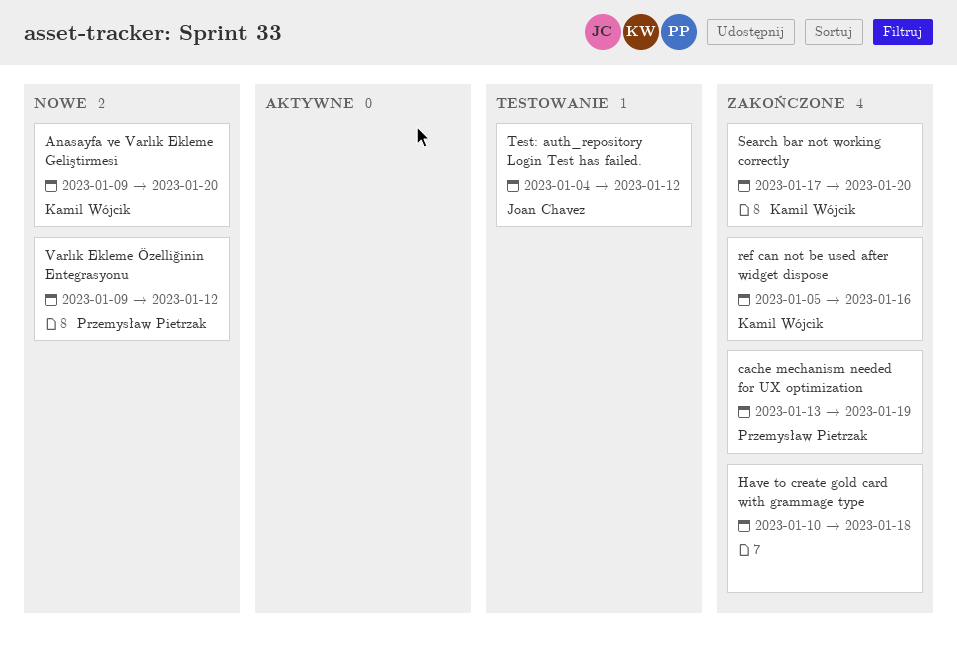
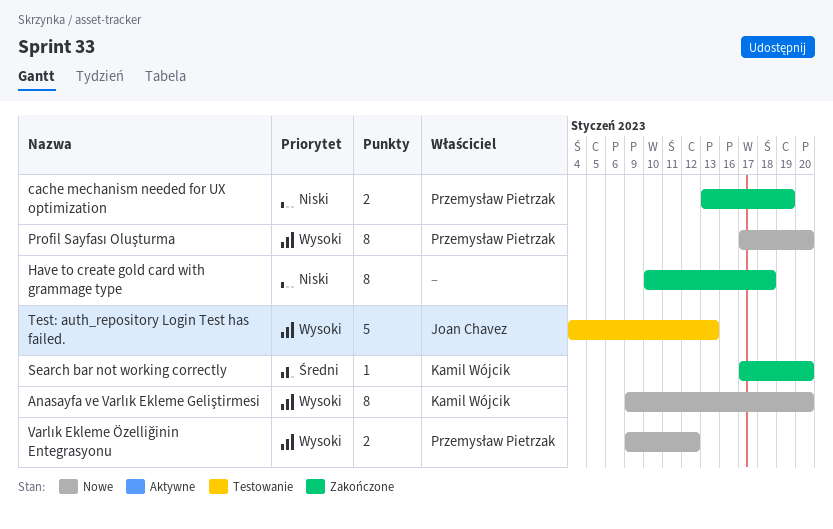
Profil Sayfası Oluşturma: none -> present
ref can not be used after widget dispose: present -> none
Test: auth_repository Login Test has failed., due: Jan 12 -> Jan 13

